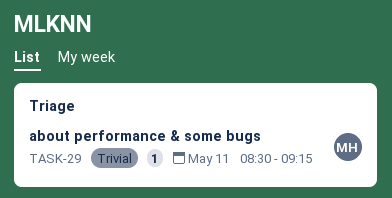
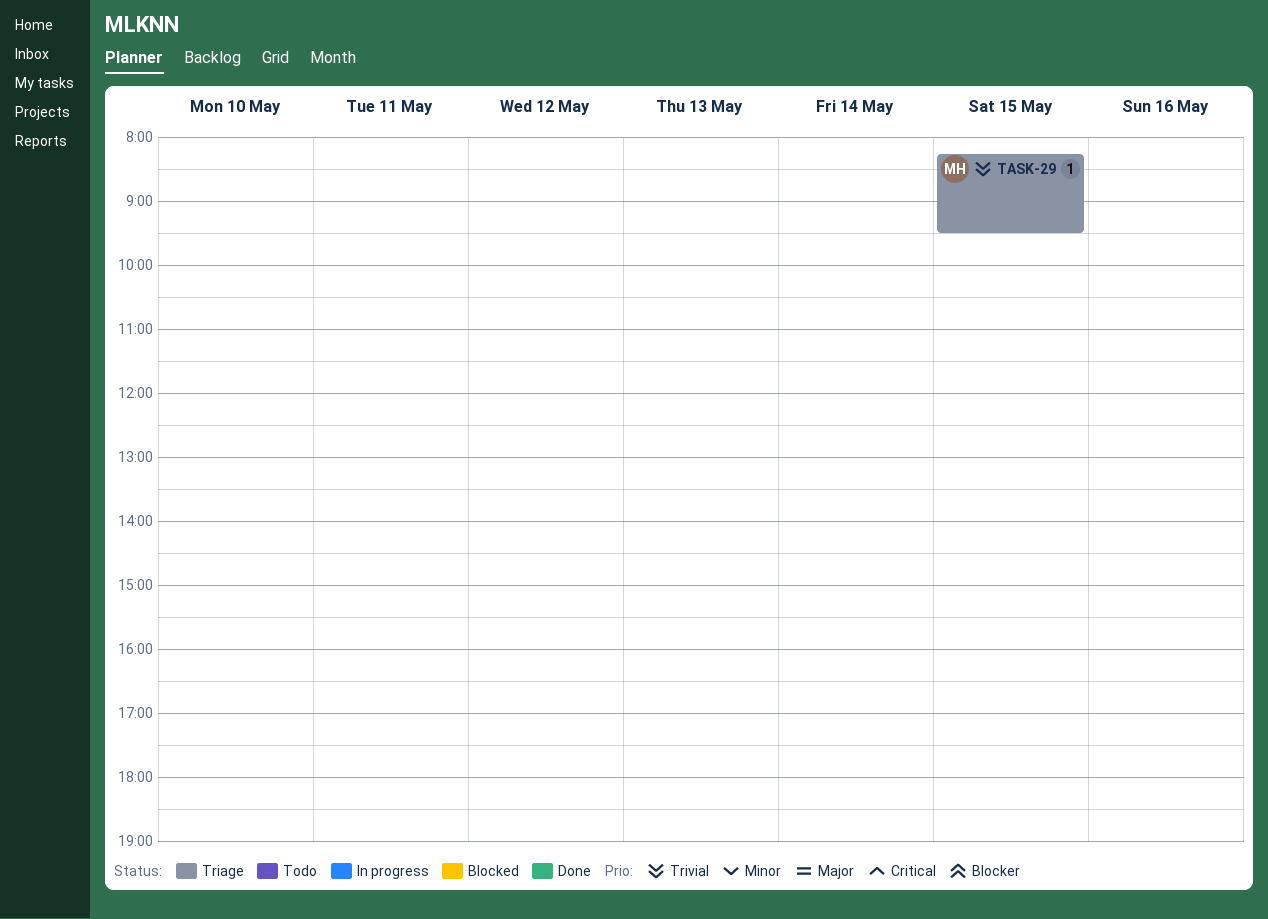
TASK-29, day: May 11 -> May 15
TASK-29, begins: 08:30 -> 08:15
TASK-29, ends: 09:15 -> 09:30

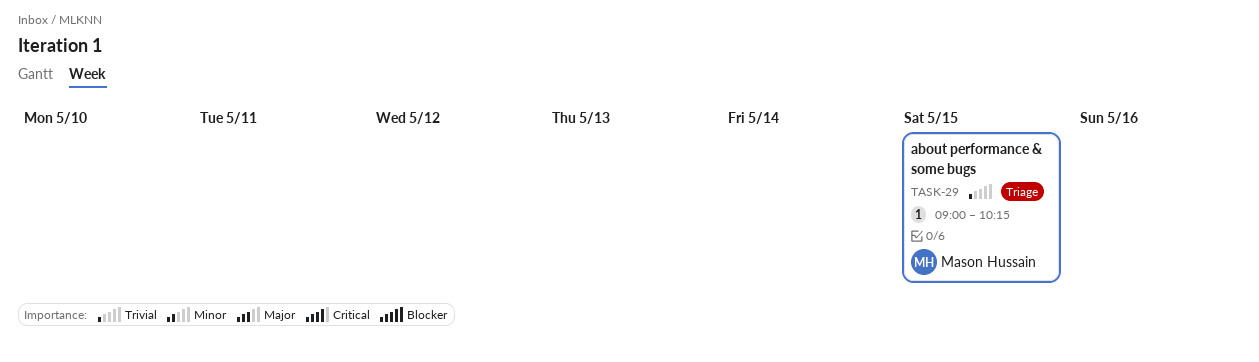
TASK-29, begins: 08:15 -> 09:00
TASK-29, ends: 09:30 -> 10:15

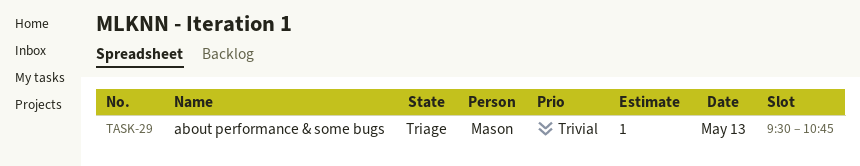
TASK-29, day: May 15 -> May 13
TASK-29, begins: 09:00 -> 09:30
TASK-29, ends: 10:15 -> 10:45

